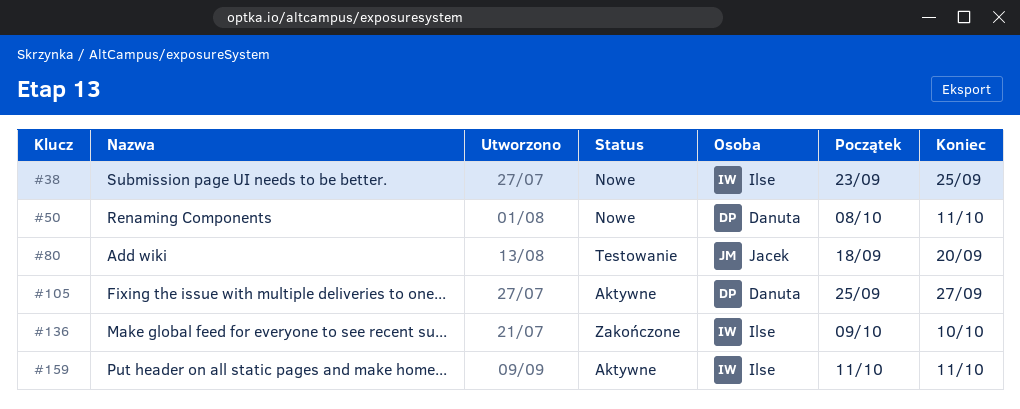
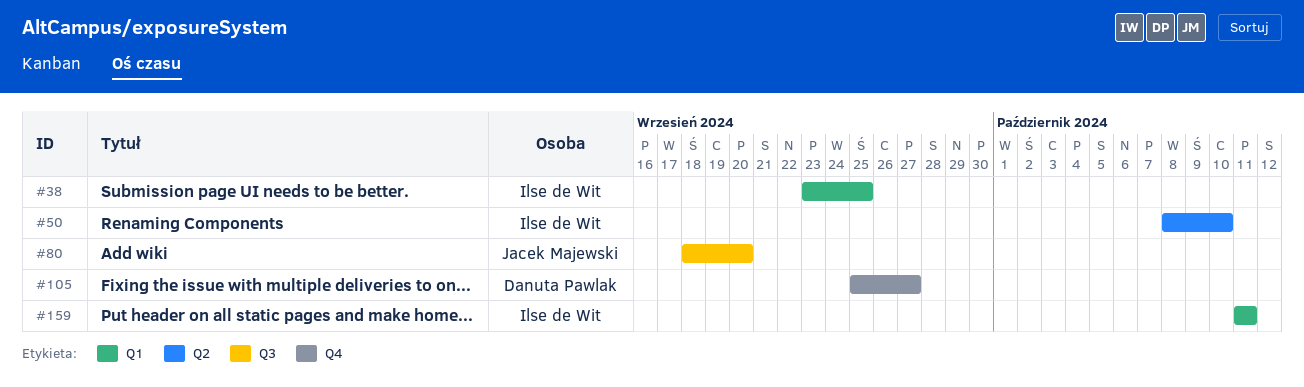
#50, owner: Danuta Pawlak -> Ilse de Wit
#50, due: Oct 11 -> Oct 10
#136: present -> none

